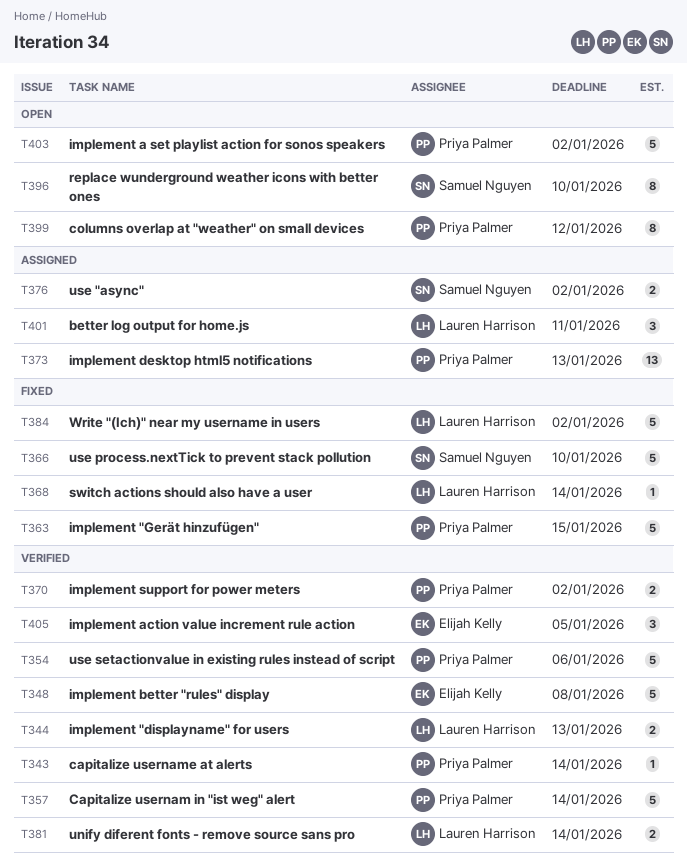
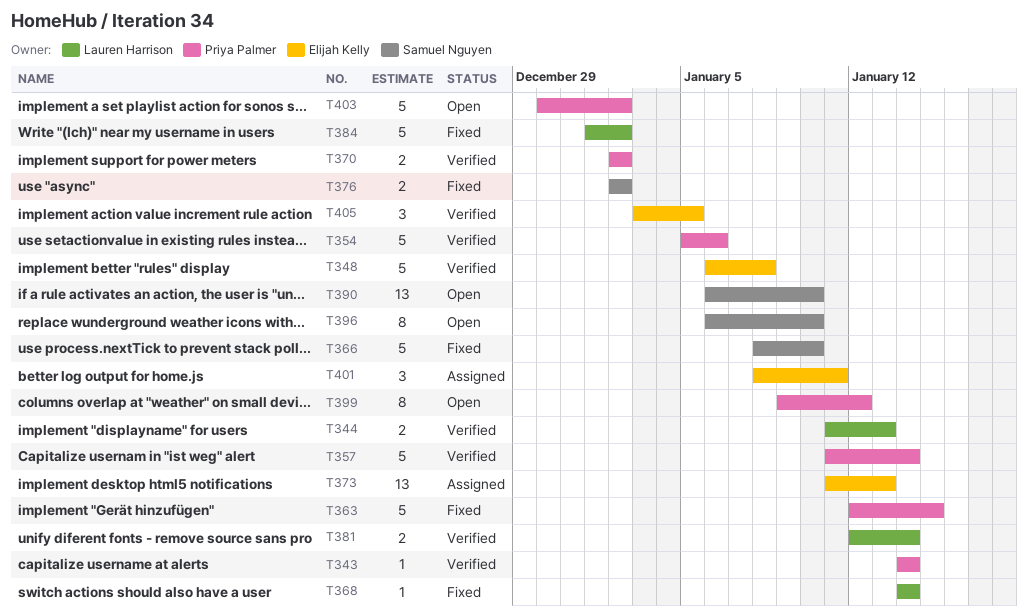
T373, owner: Priya Palmer -> Elijah Kelly
T376, status: Assigned -> Fixed
T390: none -> present
T401, owner: Lauren Harrison -> Elijah Kelly

